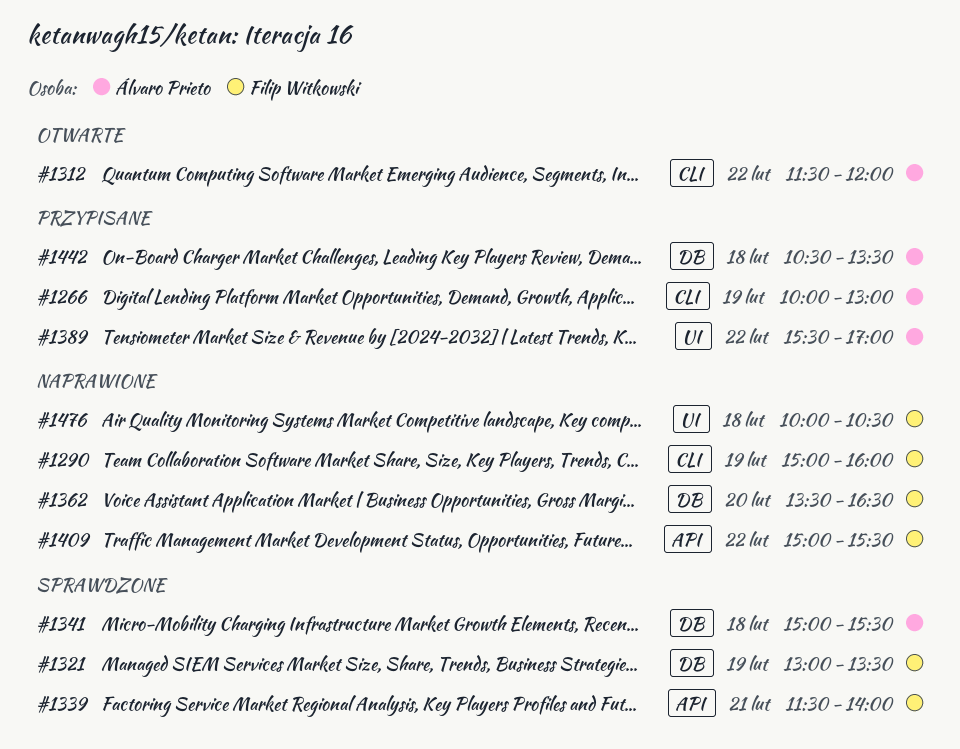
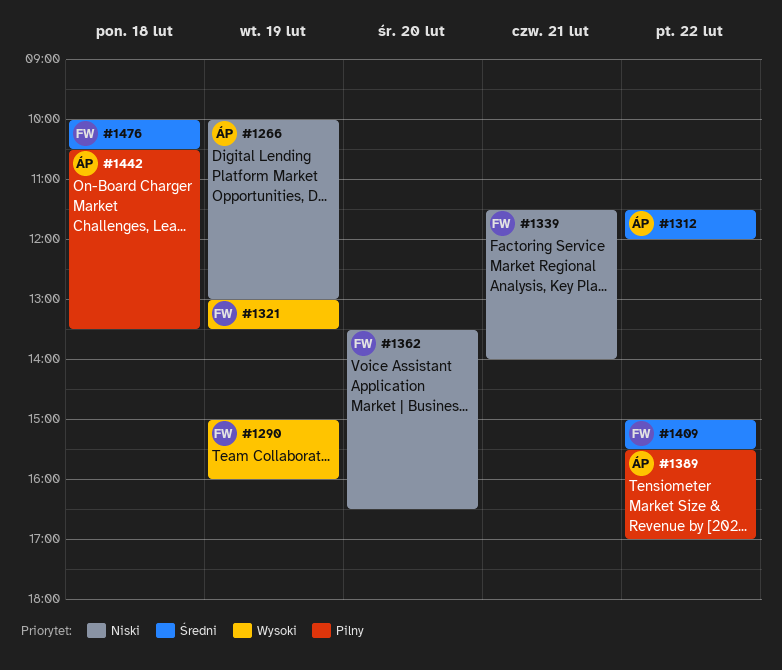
#1341: present -> none

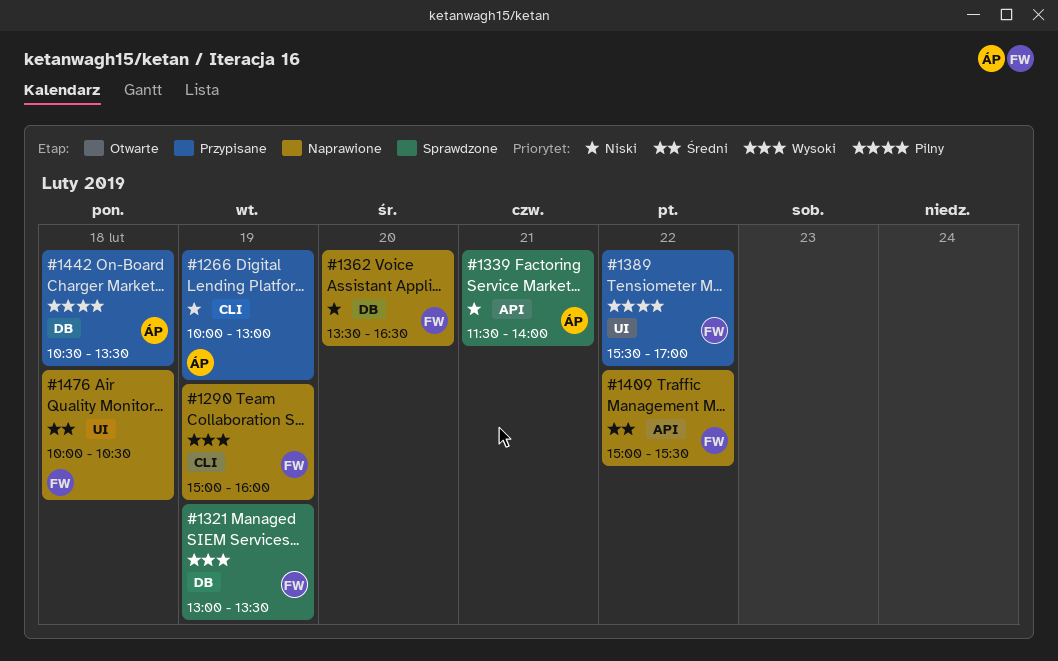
#1312: present -> none
#1339, owner: FW -> ÁP
#1389, owner: ÁP -> FW

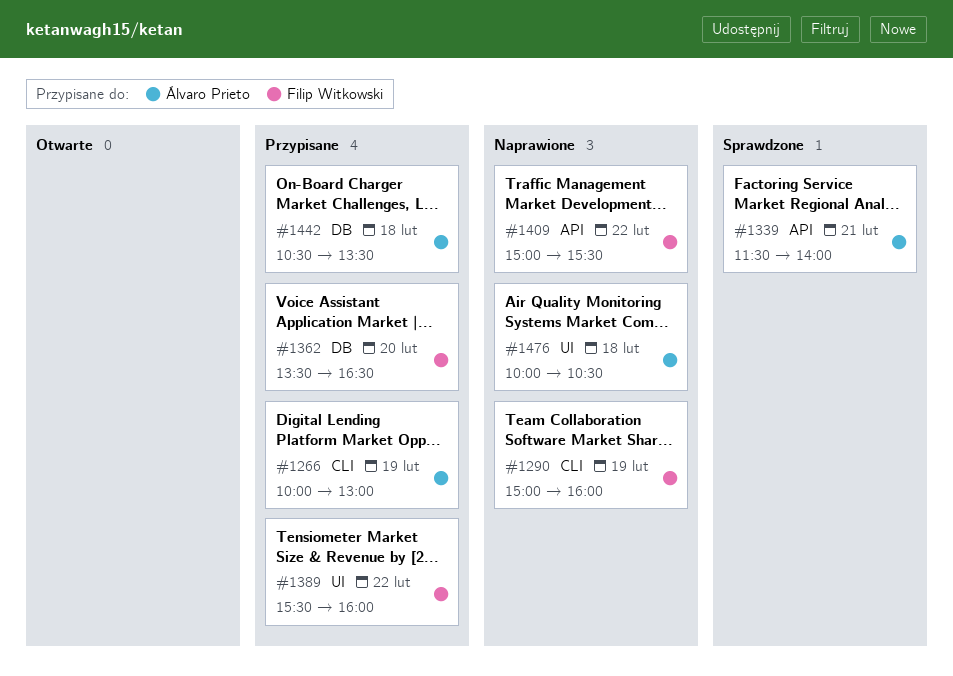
#1321: present -> none
#1362, status: Naprawione -> Przypisane
#1389, ends: 17:00 -> 16:00
#1476, owner: Filip Witkowski -> Álvaro Prieto

